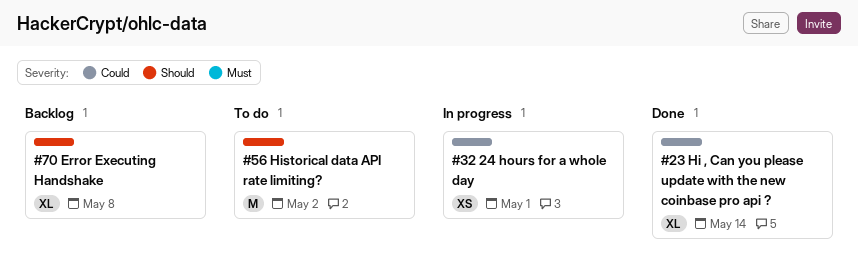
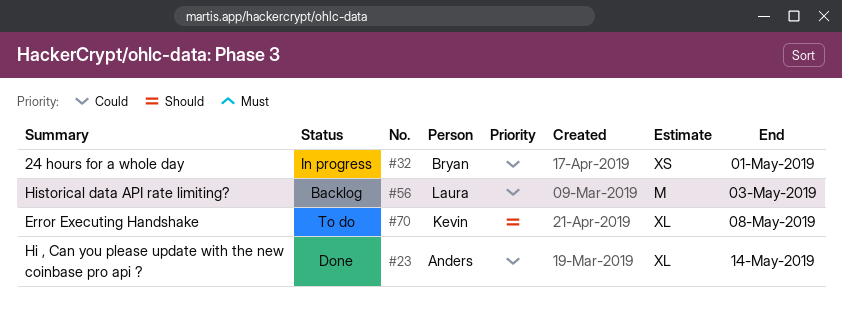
#56, status: To do -> Backlog
#56, priority: Should -> Could
#56, due: May 2 -> May 3
#70, status: Backlog -> To do

